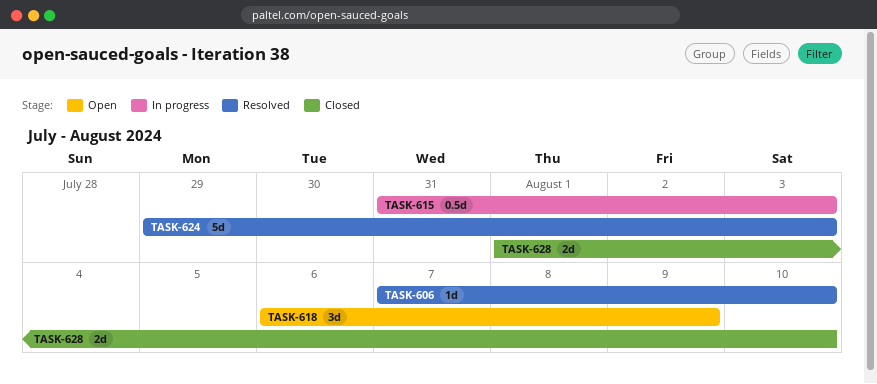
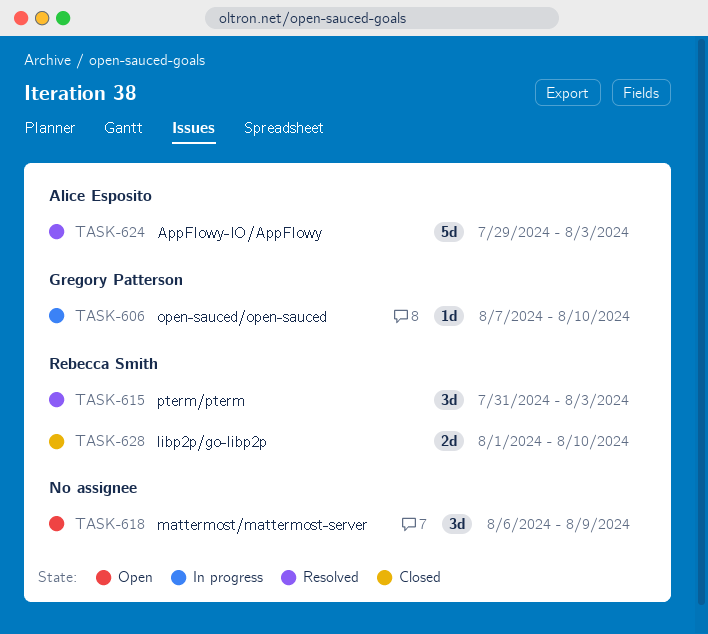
TASK-606, status: Resolved -> In progress
TASK-615, status: In progress -> Resolved
TASK-615, estimate: 0.5d -> 3d

